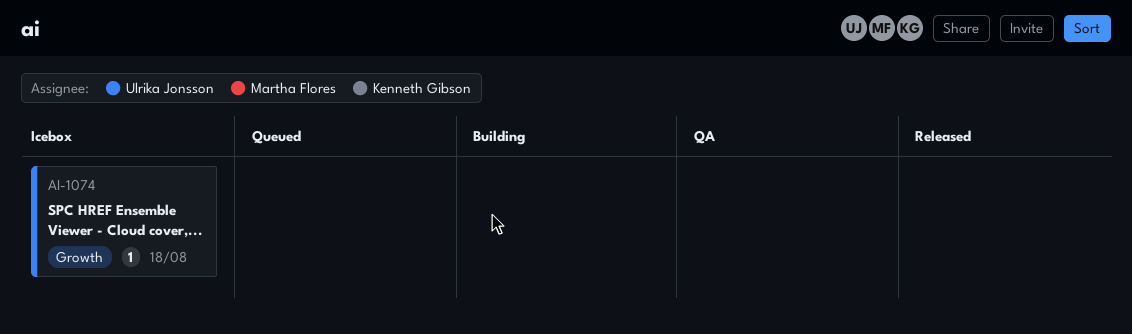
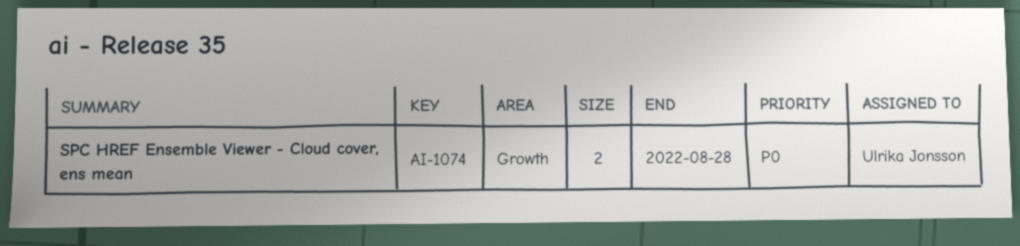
AI-1074, estimate: 1 -> 2
AI-1074, due: Aug 18 -> Aug 28

